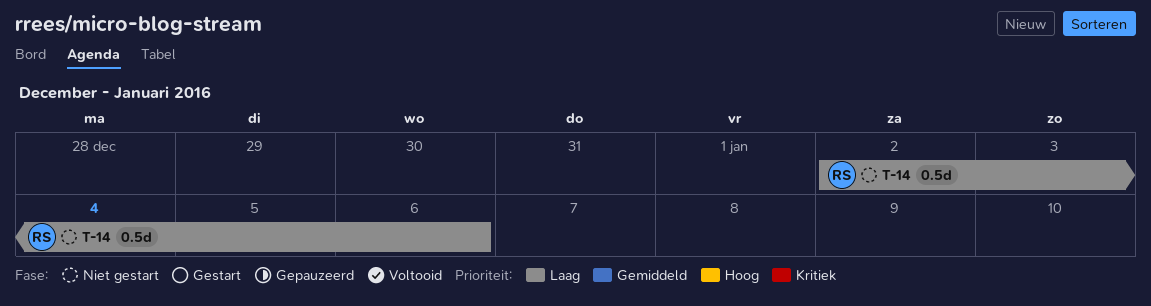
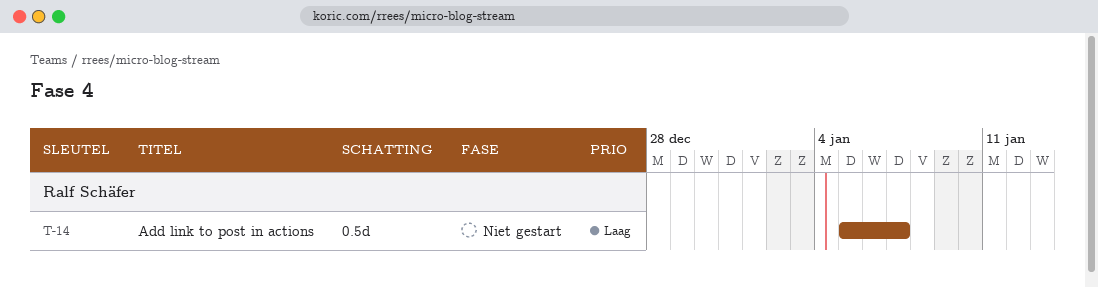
T-14, start: Jan 2 -> Jan 5
T-14, due: Jan 6 -> Jan 7

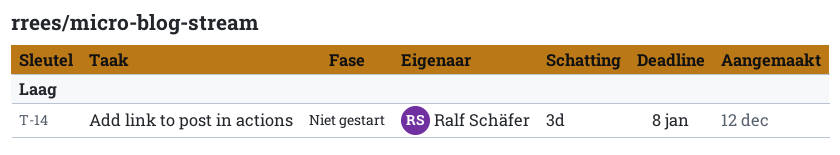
T-14, estimate: 0.5d -> 3d
T-14, due: Jan 7 -> Jan 8

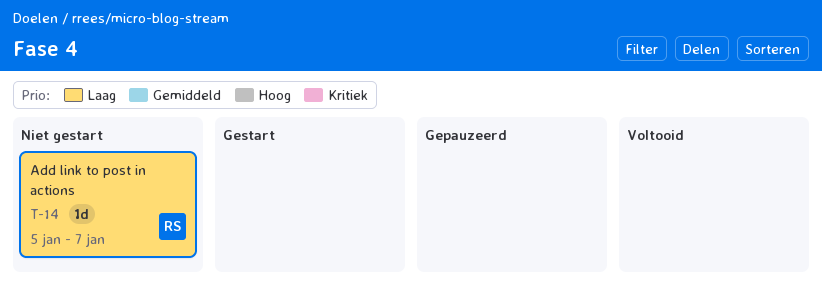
T-14, estimate: 3d -> 1d
T-14, due: Jan 8 -> Jan 7

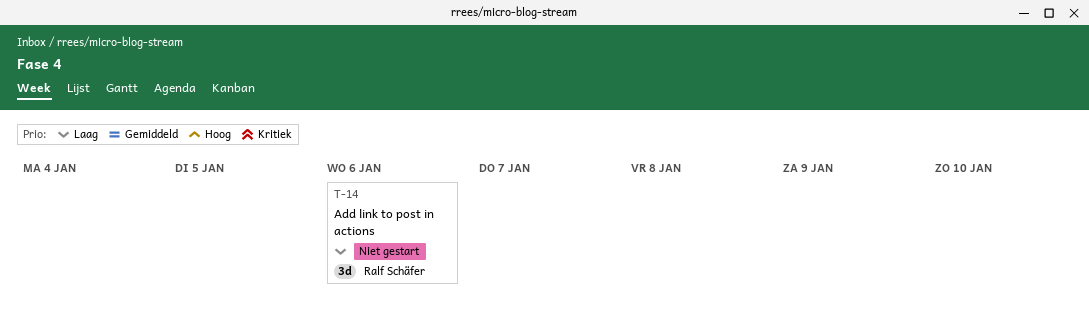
T-14, estimate: 1d -> 3d
T-14, due: Jan 7 -> Jan 6

